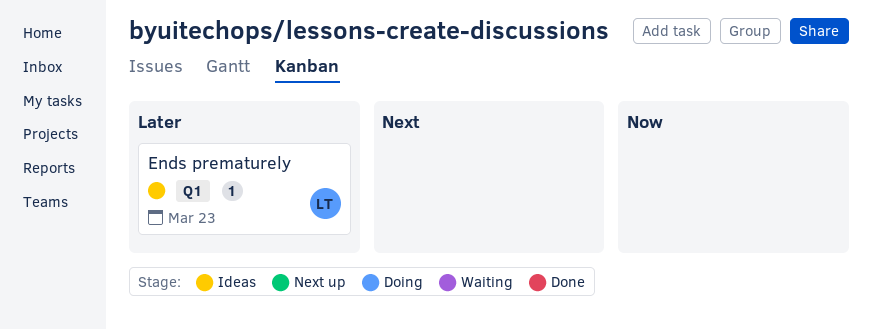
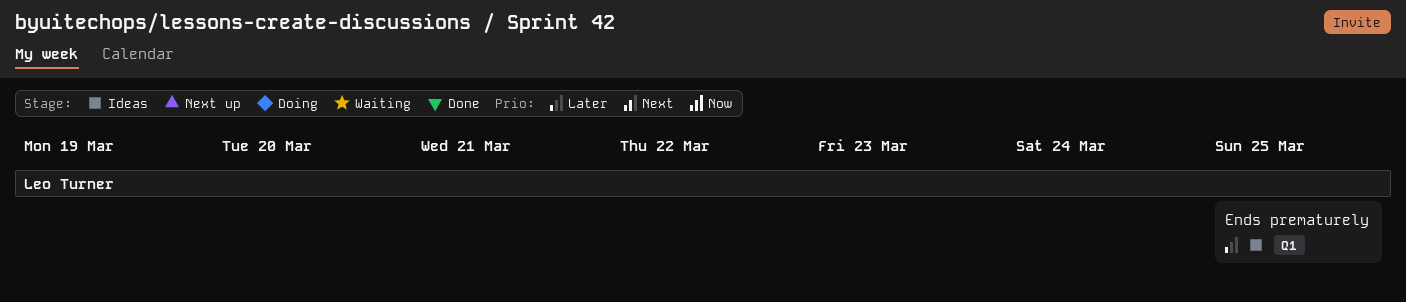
Ends prematurely, due: Mar 23 -> Mar 25

